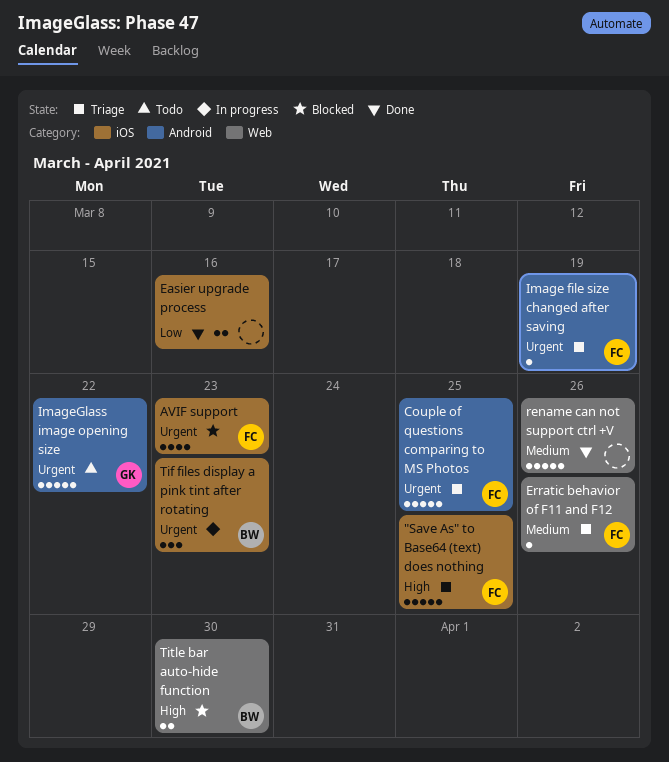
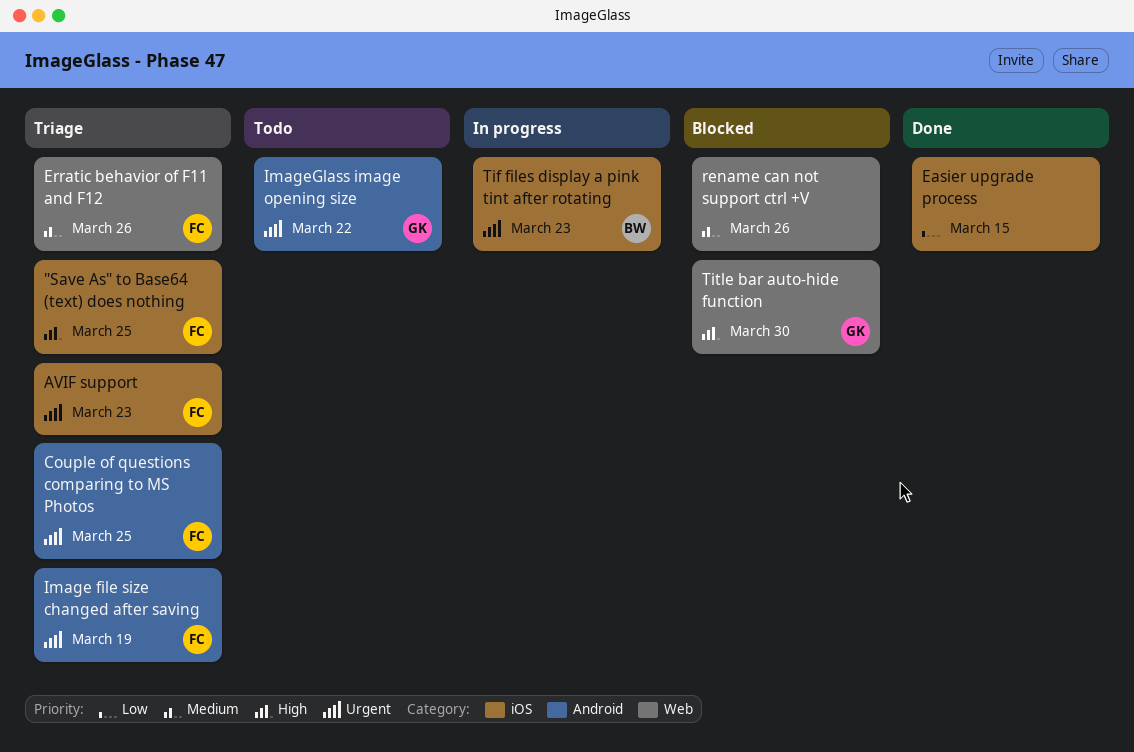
AVIF support, status: Blocked -> Triage
Easier upgrade process, due: Mar 16 -> Mar 15
rename can not support ctrl +V, status: Done -> Blocked
Title bar auto-hide function, owner: BW -> GK

